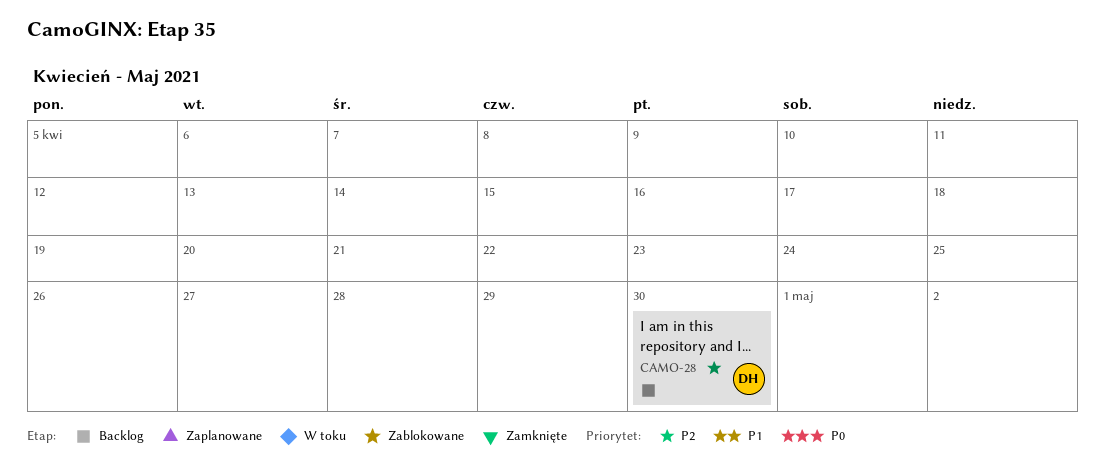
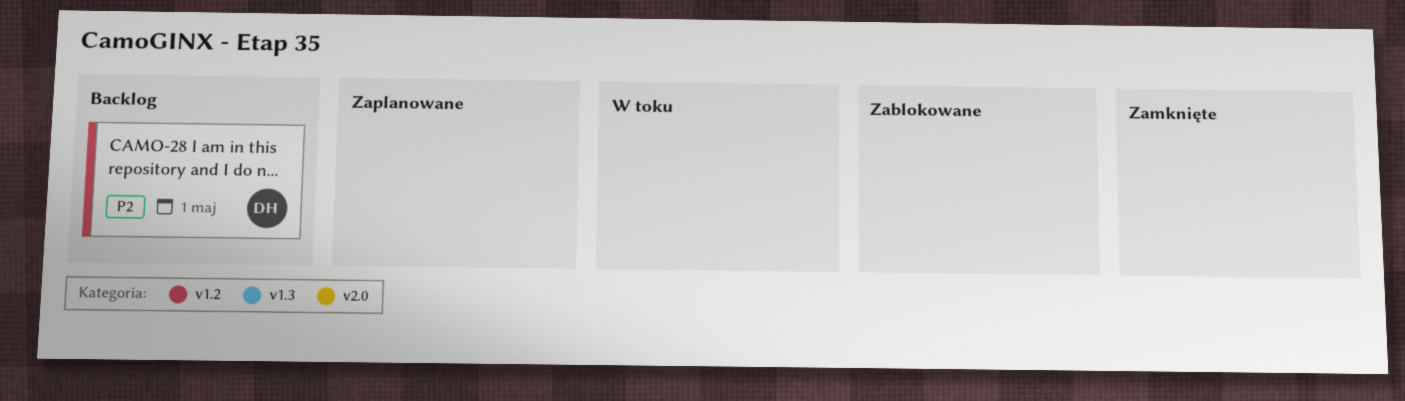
CAMO-28, due: Apr 30 -> May 1

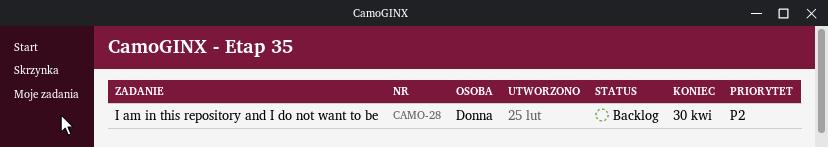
CAMO-28, due: May 1 -> Apr 30

